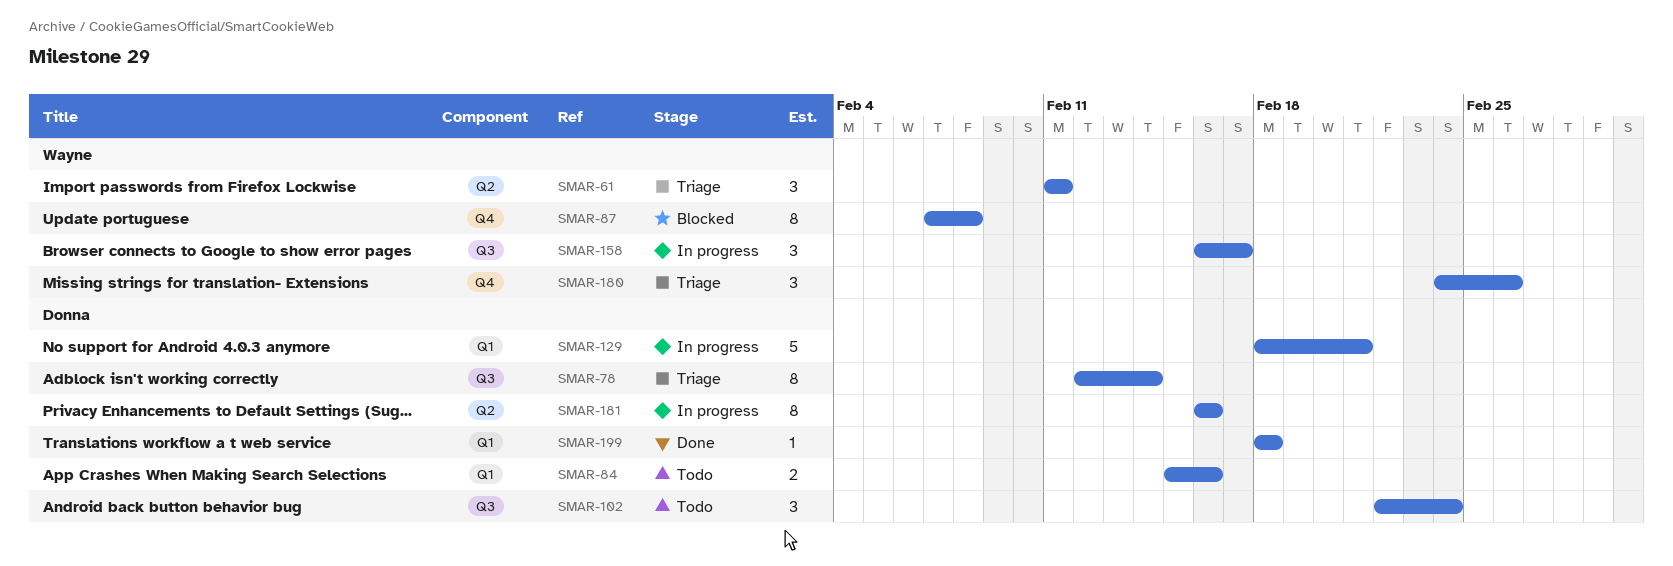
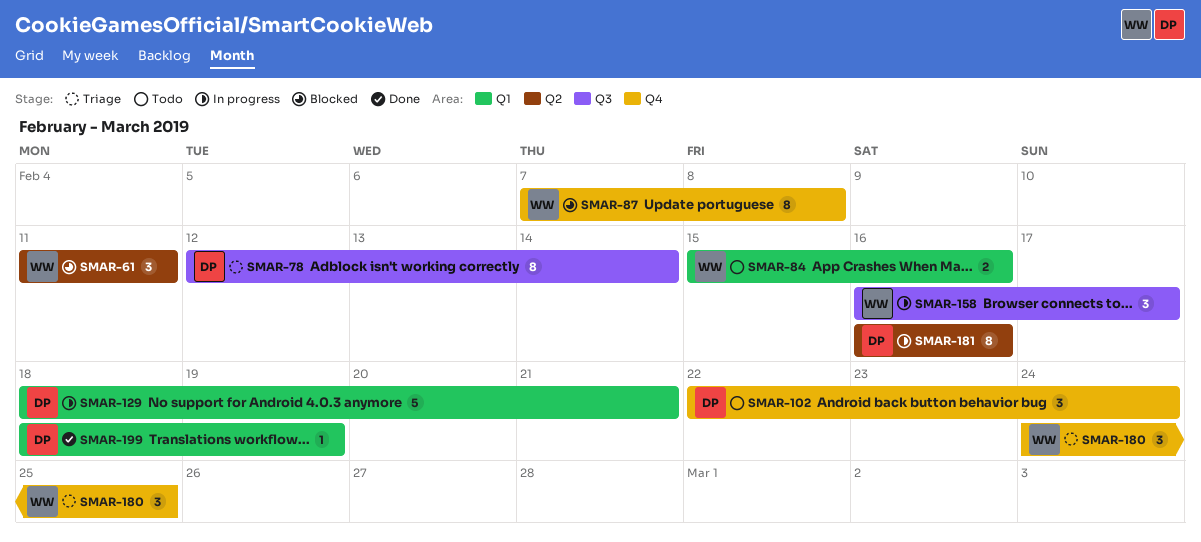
SMAR-61, status: Triage -> Blocked
SMAR-84, owner: Donna -> Wayne
SMAR-102, label: Q3 -> Q4
SMAR-180, due: Feb 26 -> Feb 25
SMAR-199, due: Feb 18 -> Feb 19

